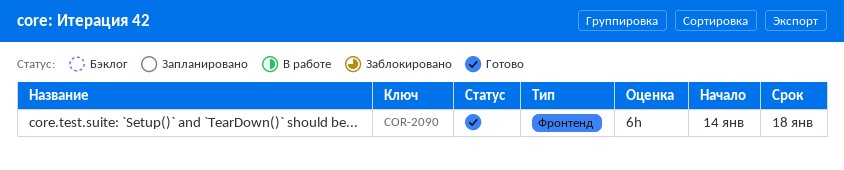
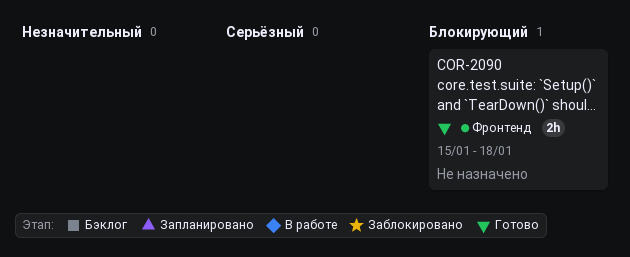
COR-2090, estimate: 6h -> 2h
COR-2090, start: Jan 14 -> Jan 15

